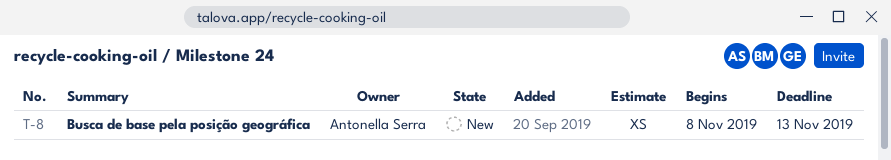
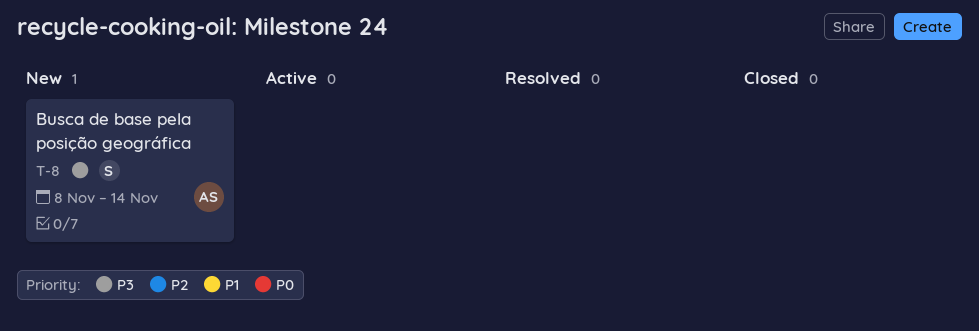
T-8, estimate: XS -> S
T-8, due: Nov 13 -> Nov 14

